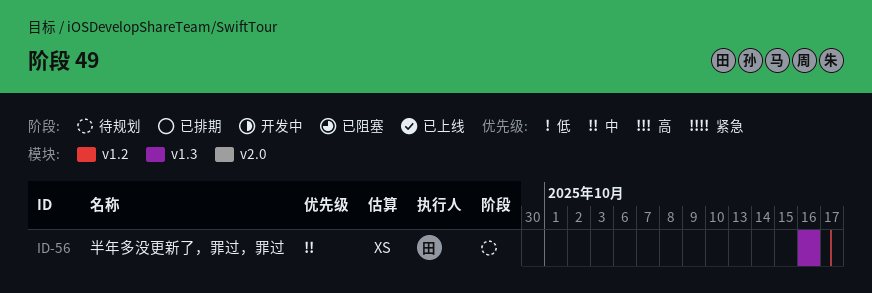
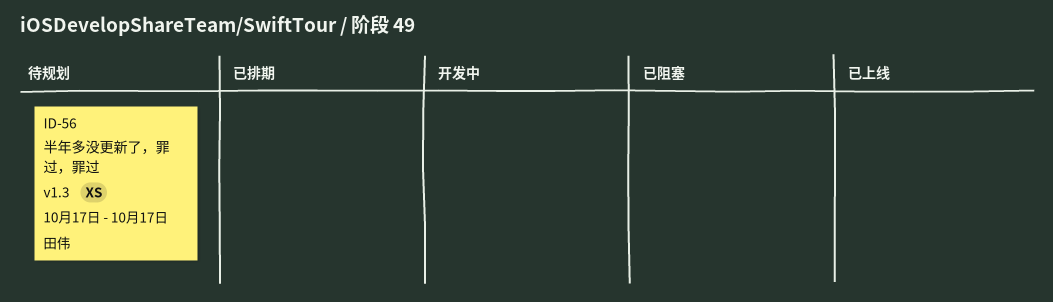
ID-56, start: Oct 16 -> Oct 17
ID-56, due: Oct 16 -> Oct 17

